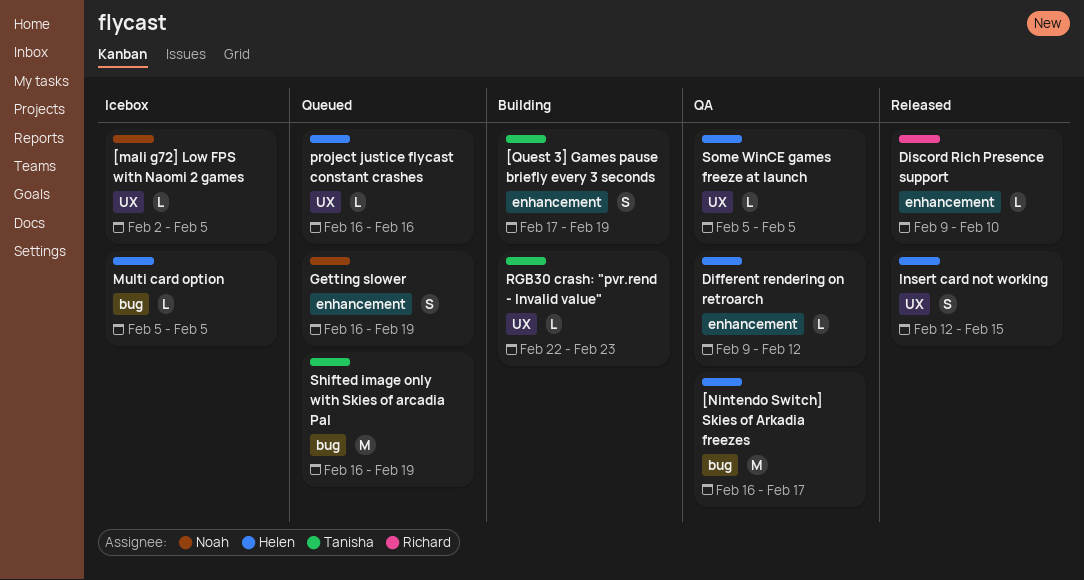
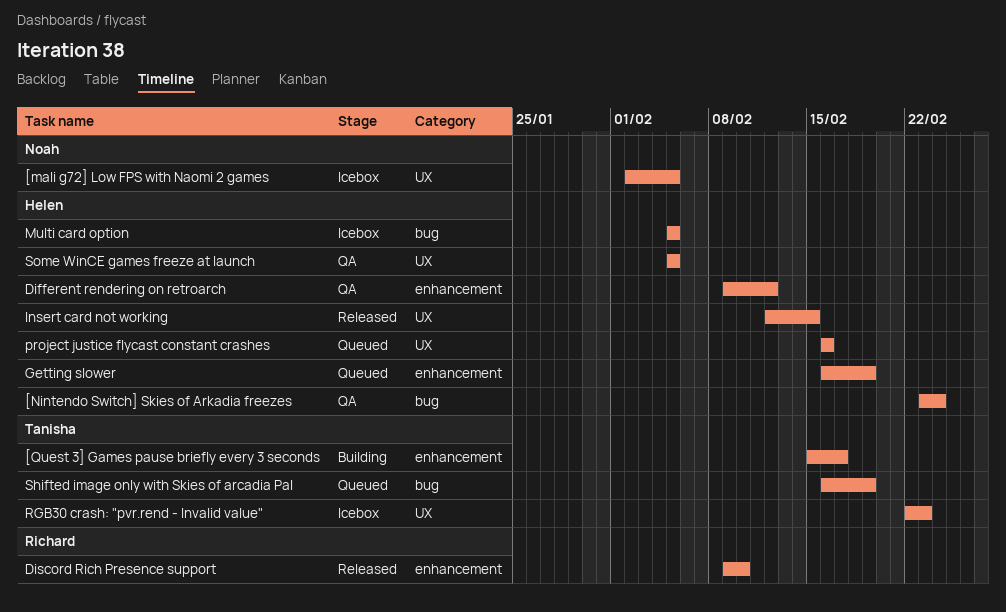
[Nintendo Switch] Skies of Arkadia freezes, start: Feb 16 -> Feb 23
[Nintendo Switch] Skies of Arkadia freezes, due: Feb 17 -> Feb 24
[Quest 3] Games pause briefly every 3 seconds, start: Feb 17 -> Feb 15
[Quest 3] Games pause briefly every 3 seconds, due: Feb 19 -> Feb 17
Getting slower, owner: Noah -> Helen
RGB30 crash: "pvr.rend - Invalid value", status: Building -> Icebox

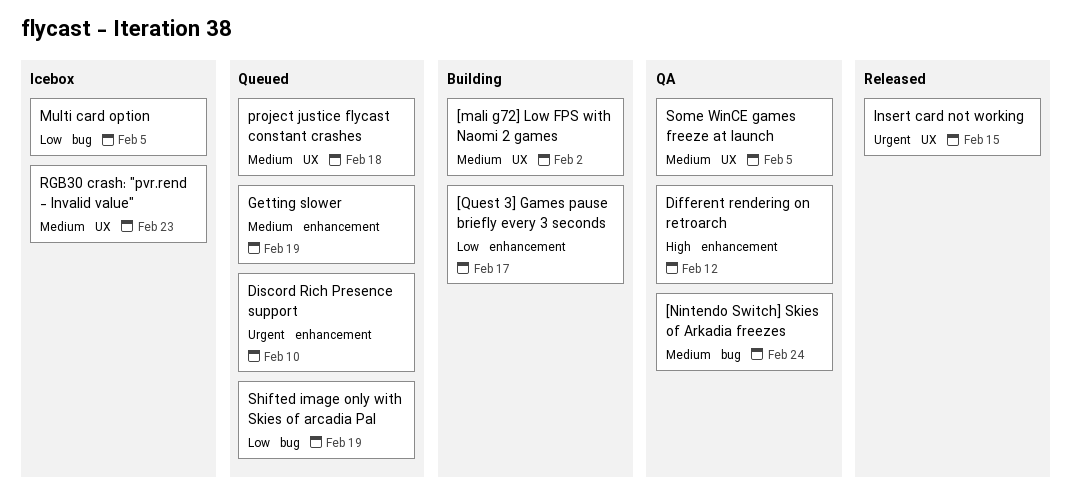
[mali g72] Low FPS with Naomi 2 games, status: Icebox -> Building
[mali g72] Low FPS with Naomi 2 games, due: Feb 5 -> Feb 2
Discord Rich Presence support, status: Released -> Queued
project justice flycast constant crashes, due: Feb 16 -> Feb 18

